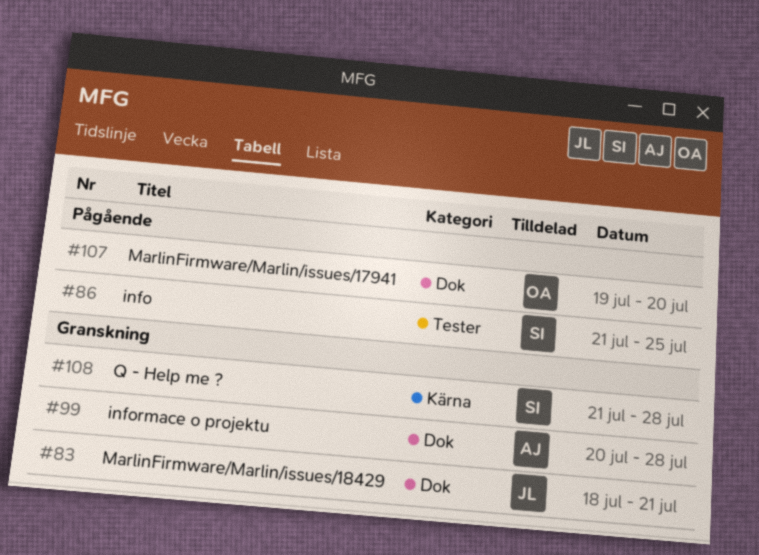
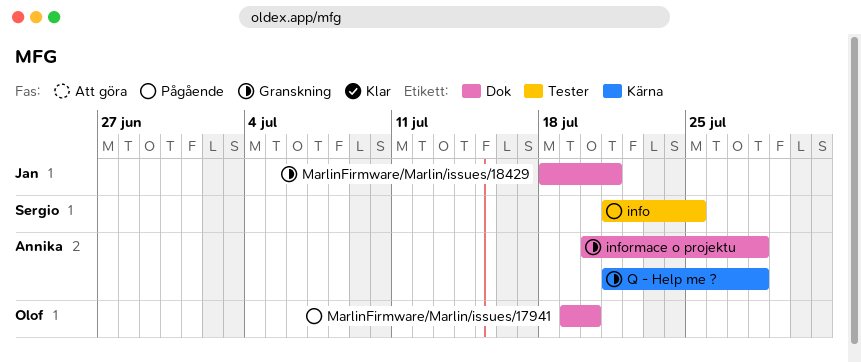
Q - Help me ?, owner: Sergio -> Annika

